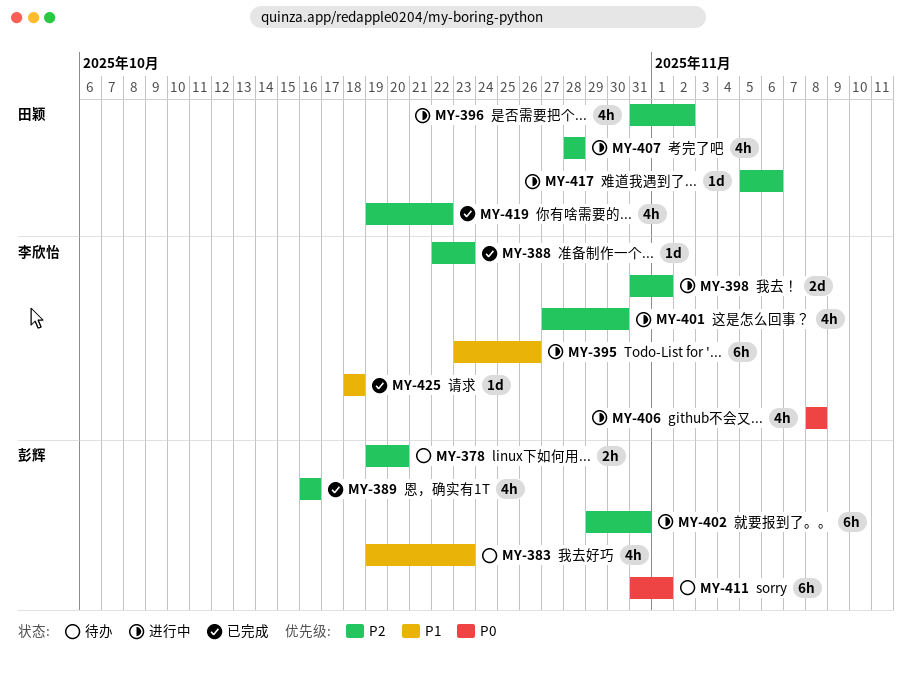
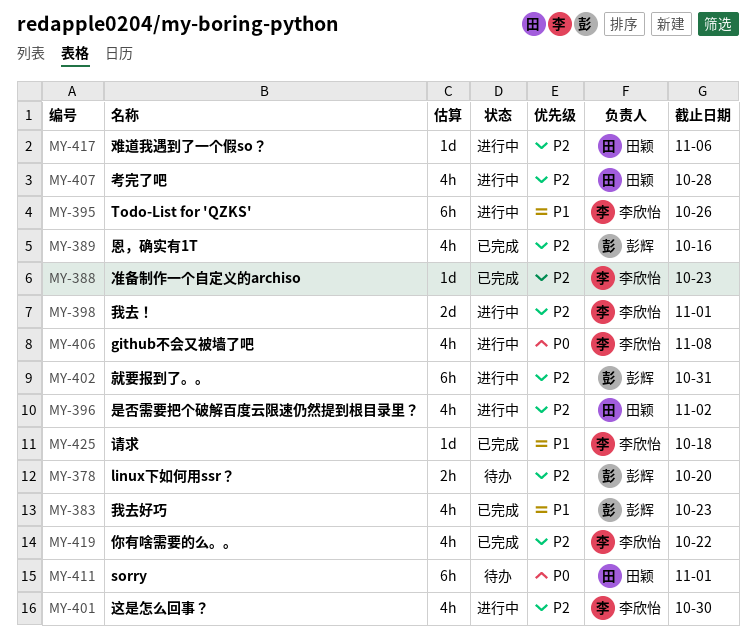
MY-383, status: 待办 -> 已完成
MY-411, owner: 彭辉 -> 田颖
MY-419, owner: 田颖 -> 李欣怡

